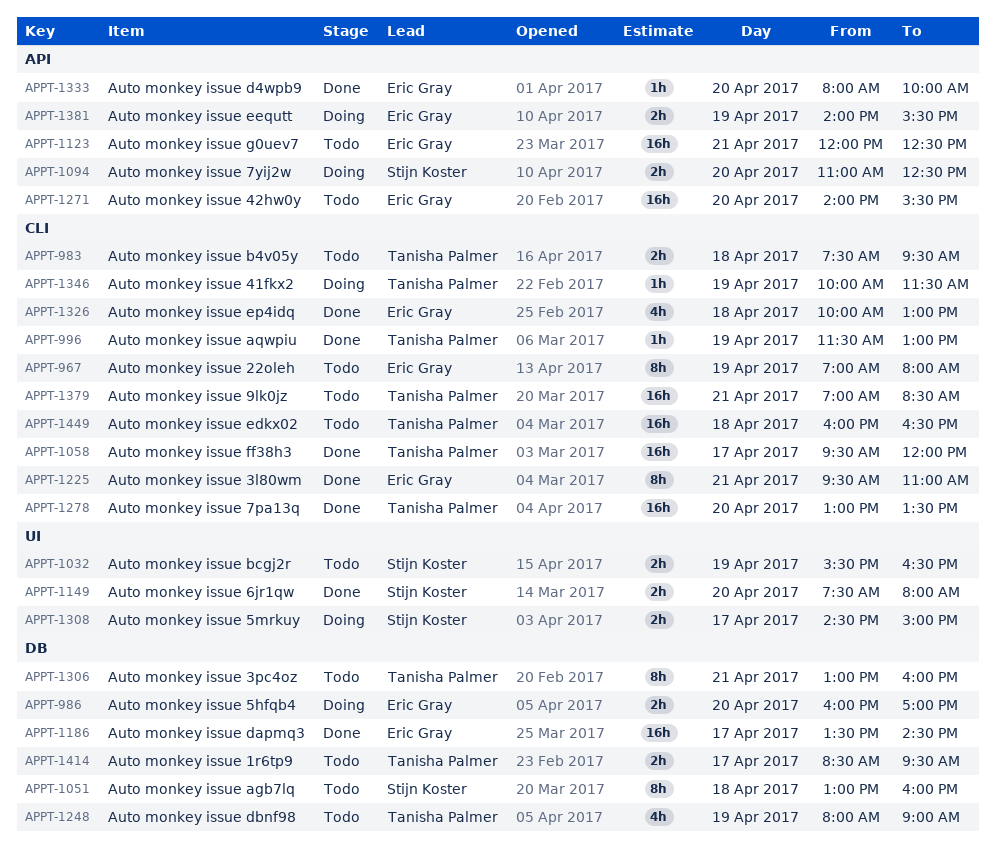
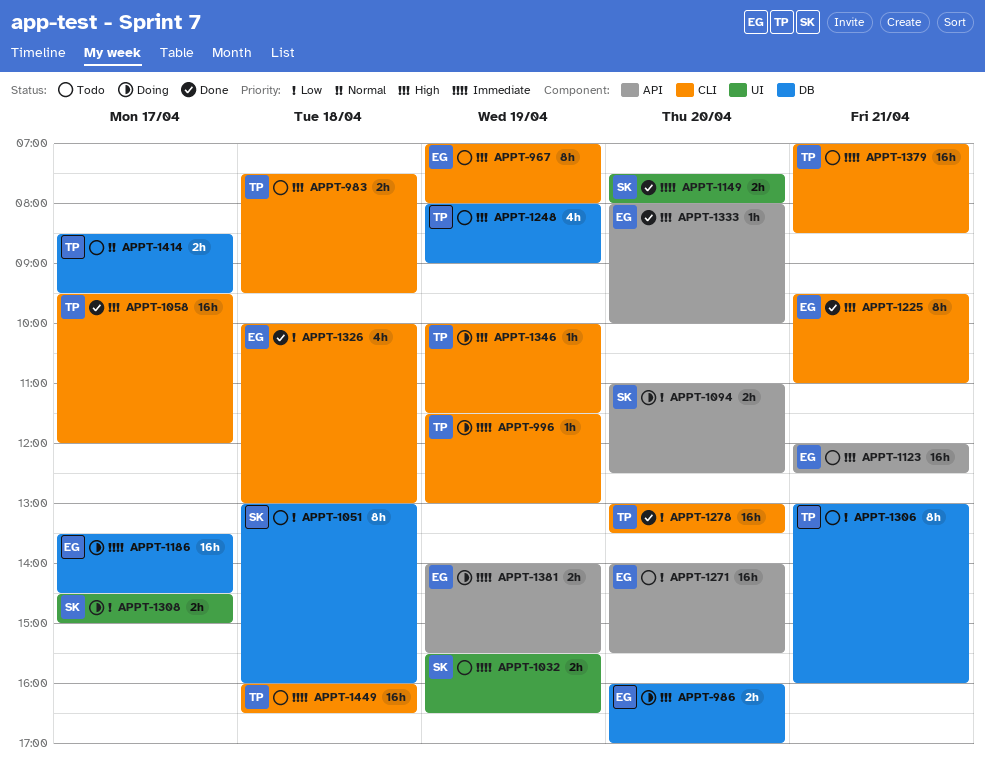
APPT-996, status: Done -> Doing
APPT-1186, status: Done -> Doing

